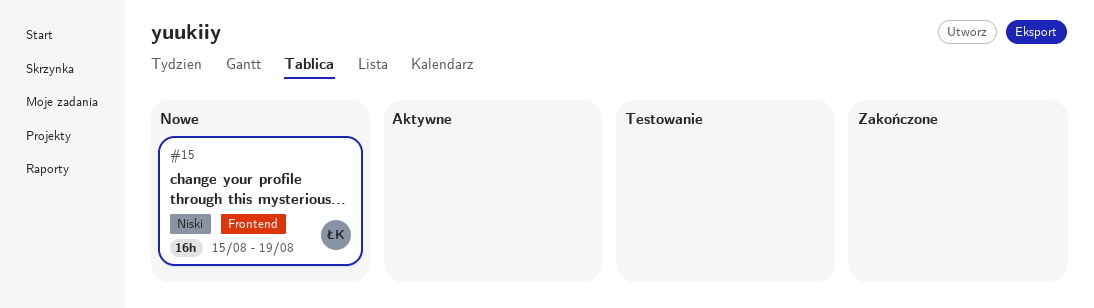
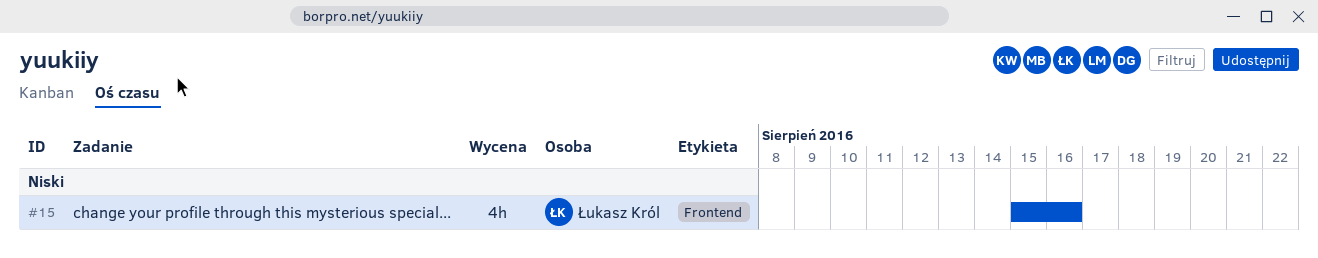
#15, estimate: 16h -> 4h
#15, due: Aug 19 -> Aug 16

